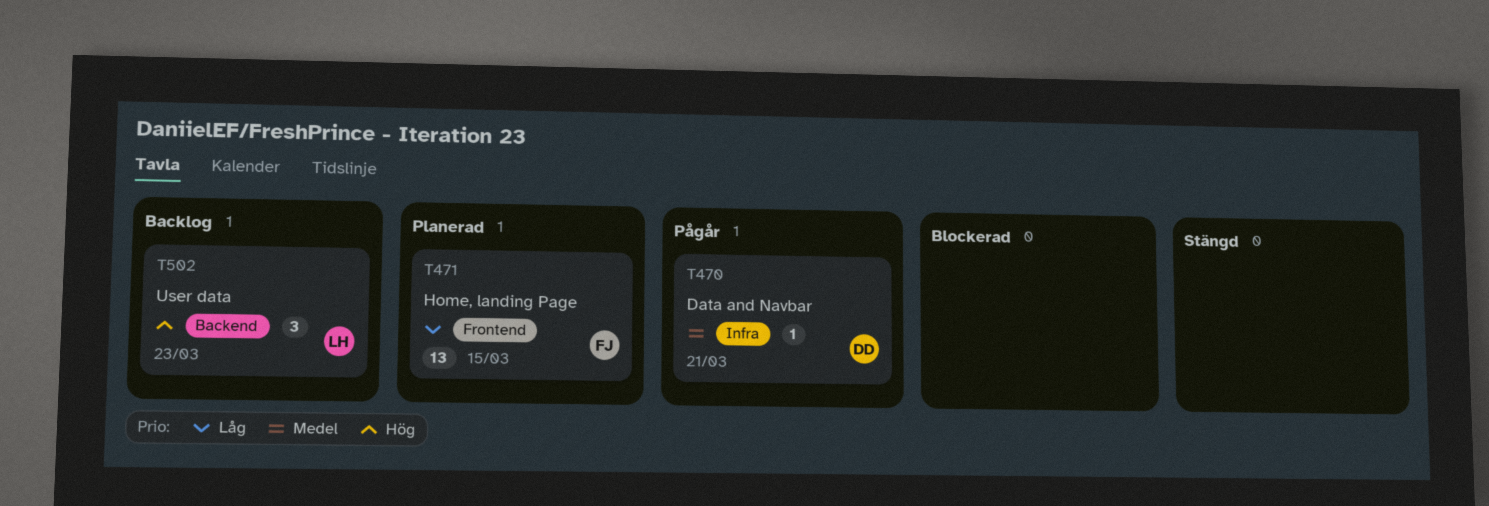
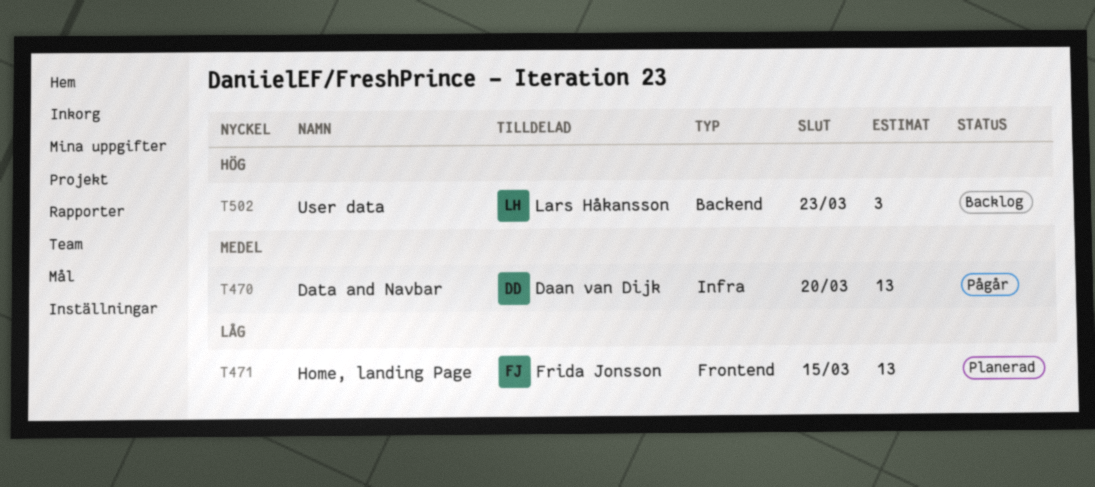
T470, estimate: 1 -> 13
T470, due: Mar 21 -> Mar 20

